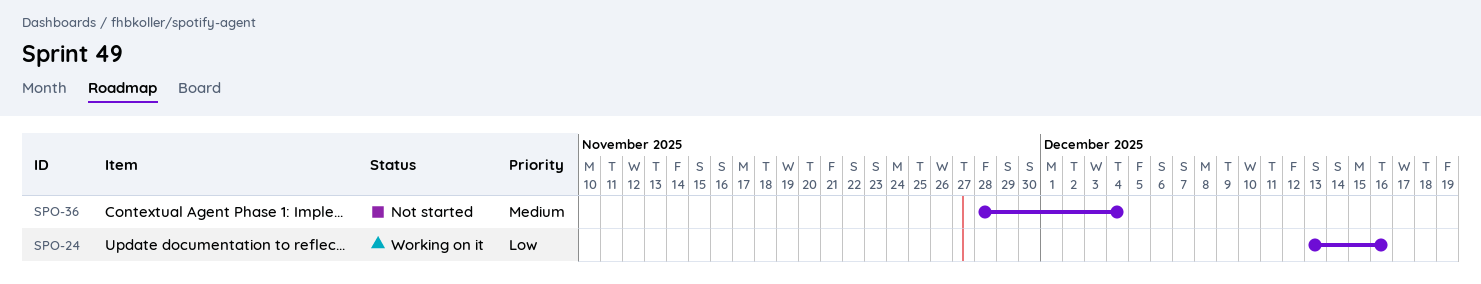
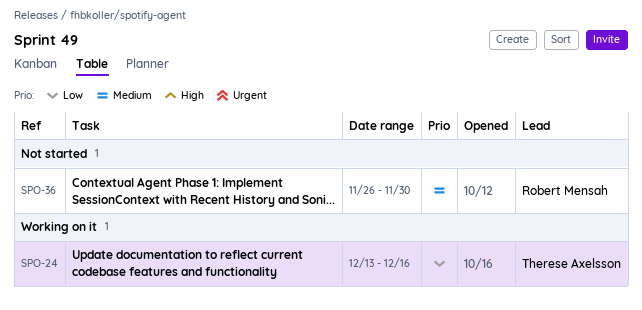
SPO-36, start: Nov 28 -> Nov 26
SPO-36, due: Dec 4 -> Nov 30

